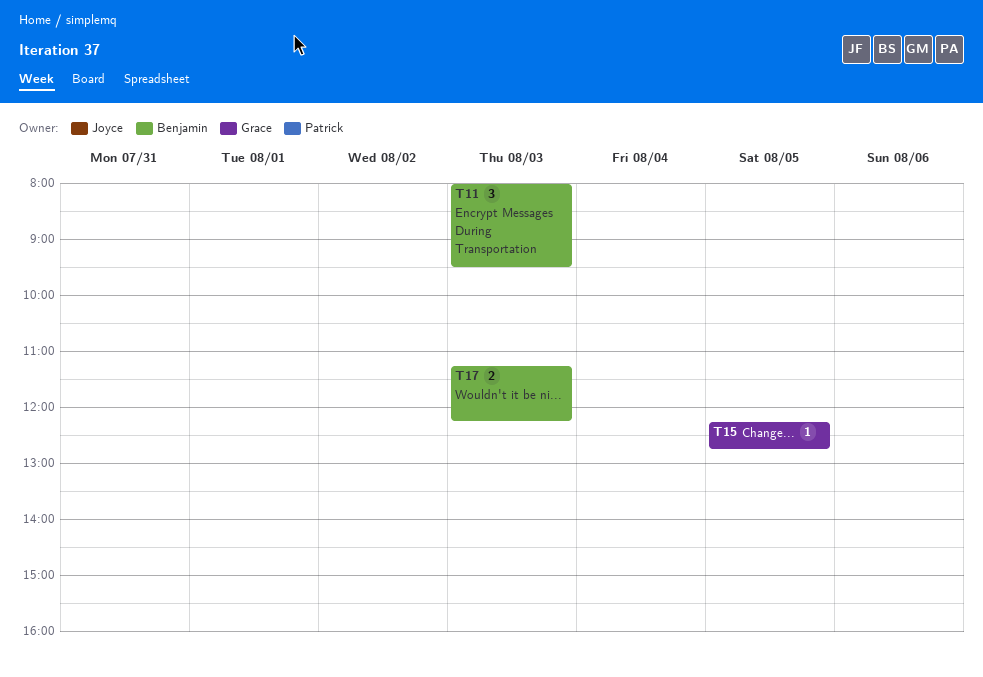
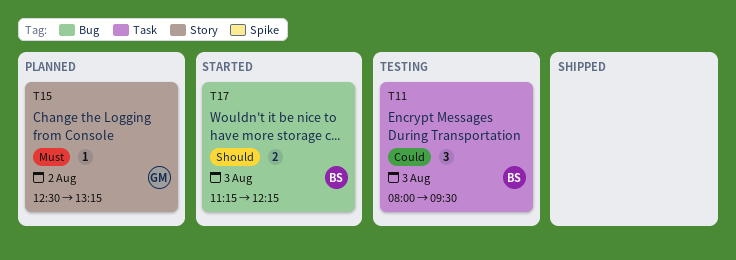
T15, day: Aug 5 -> Aug 2
T15, begins: 12:15 -> 12:30
T15, ends: 12:45 -> 13:15

